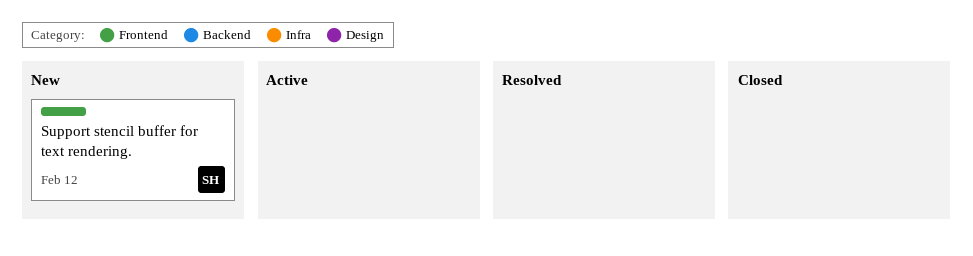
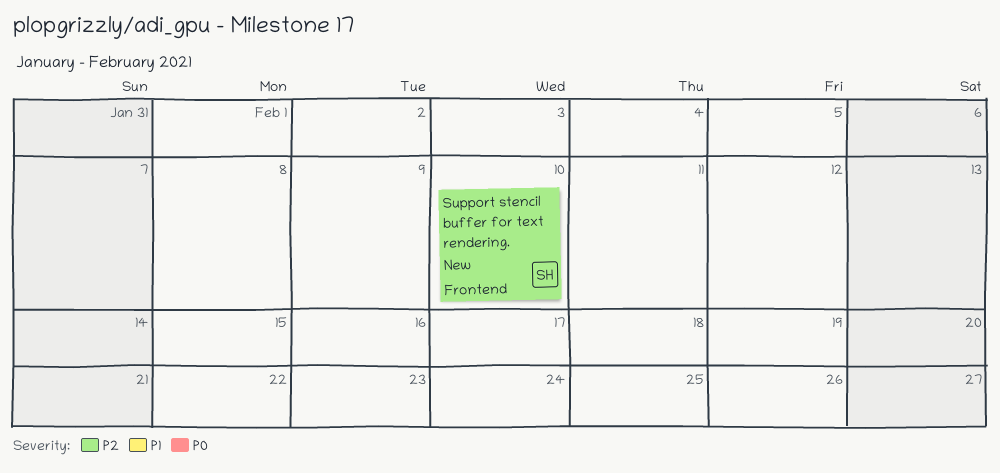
Support stencil buffer for text rendering., due: Feb 12 -> Feb 10

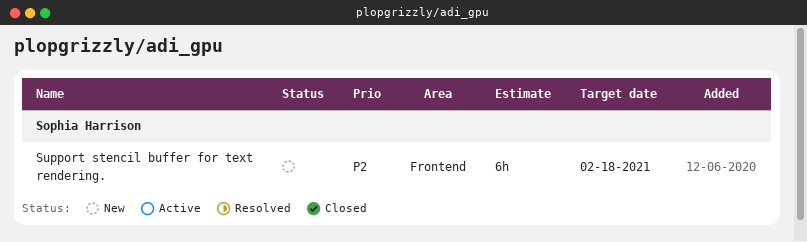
Support stencil buffer for text rendering., due: Feb 10 -> Feb 18

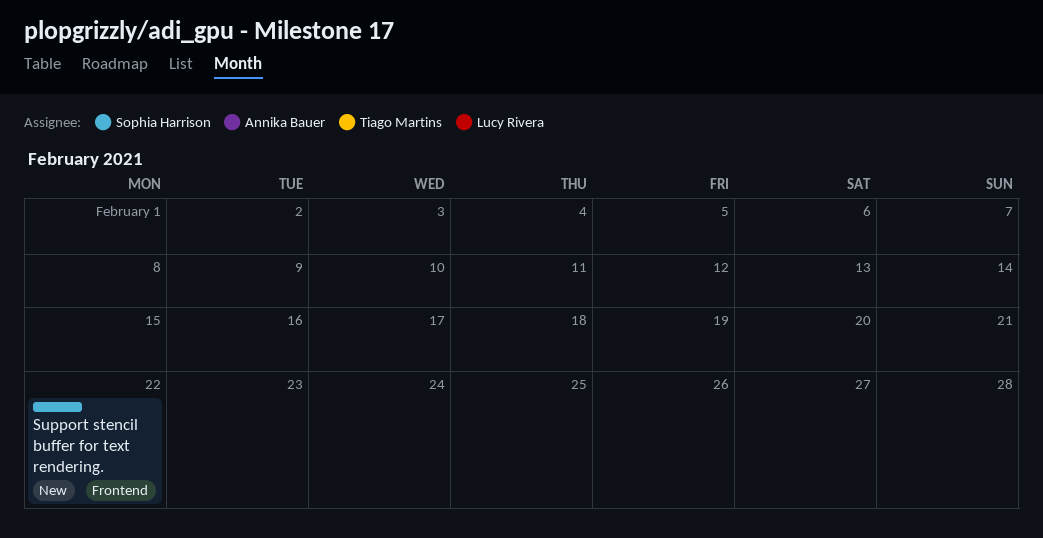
Support stencil buffer for text rendering., due: Feb 18 -> Feb 22

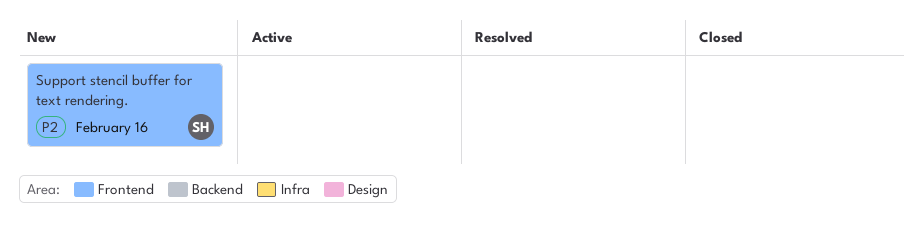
Support stencil buffer for text rendering., due: Feb 22 -> Feb 16

